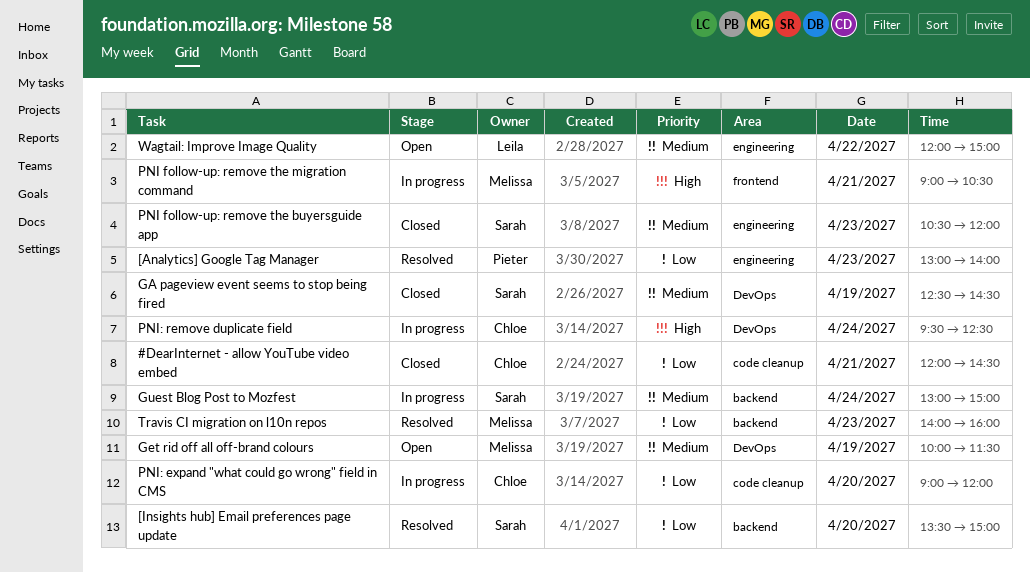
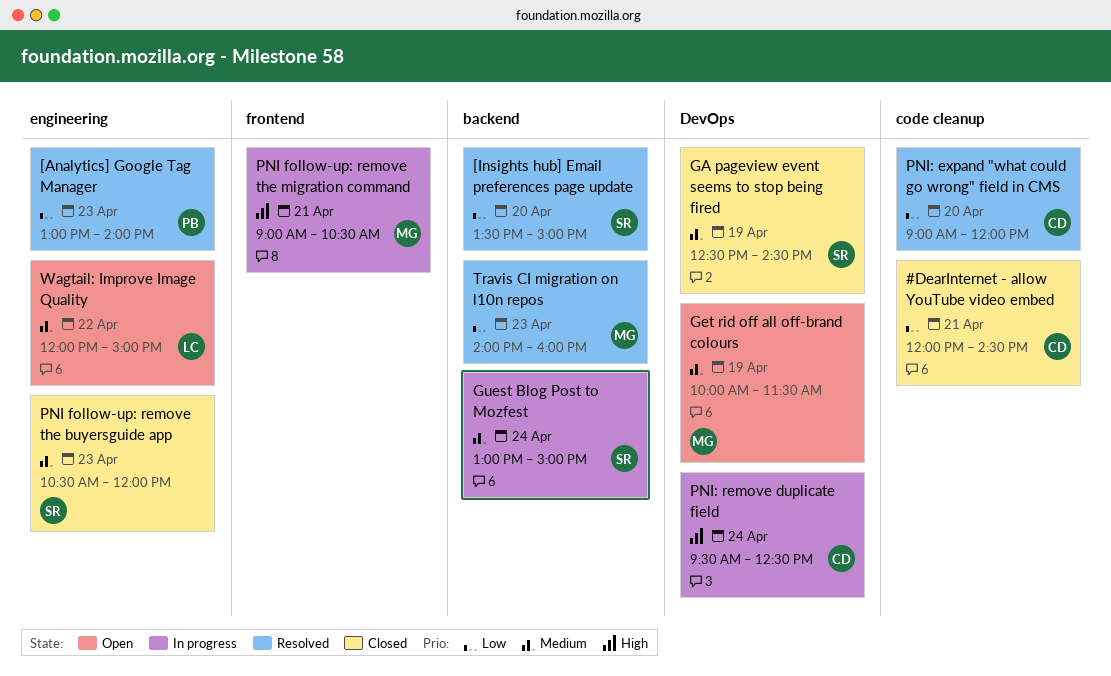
PNI: expand "what could go wrong" field in CMS, status: In progress -> Resolved

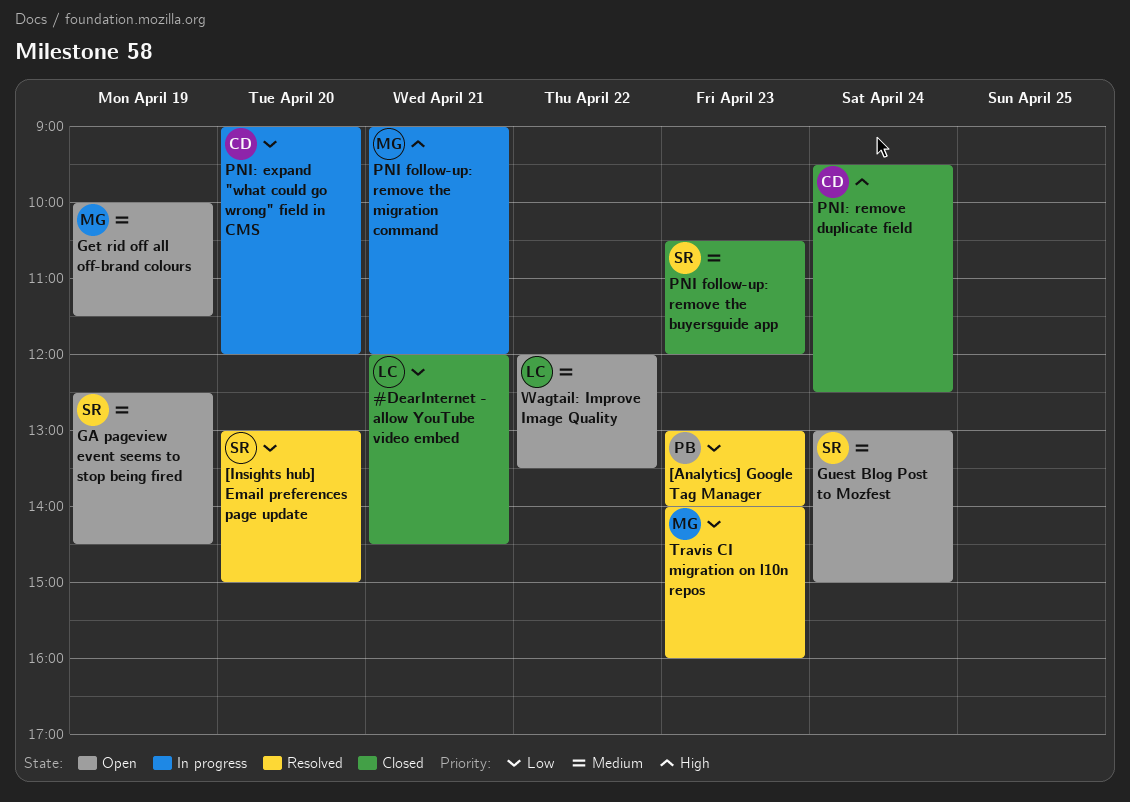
#DearInternet - allow YouTube video embed, owner: CD -> LC
[Insights hub] Email preferences page update, begins: 13:30 -> 13:00
GA pageview event seems to stop being fired, status: Closed -> Open
Guest Blog Post to Mozfest, status: In progress -> Open
PNI follow-up: remove the migration command, ends: 10:30 -> 12:00
PNI: expand "what could go wrong" field in CMS, status: Resolved -> In progress
PNI: remove duplicate field, status: In progress -> Closed
Wagtail: Improve Image Quality, ends: 15:00 -> 13:30

